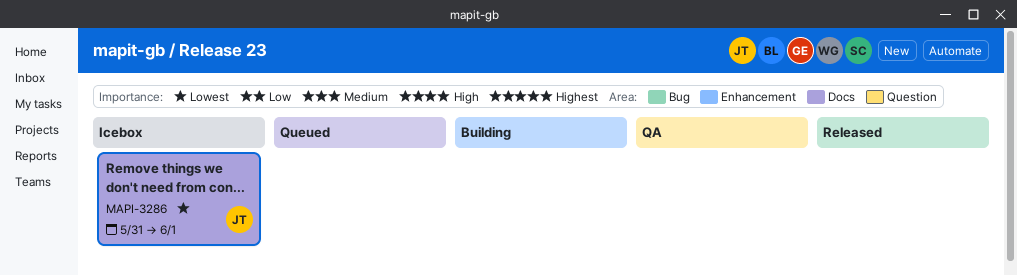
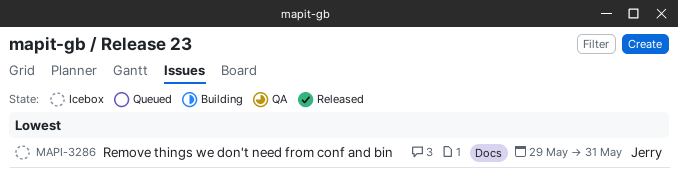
MAPI-3286, start: May 31 -> May 29
MAPI-3286, due: Jun 1 -> May 31

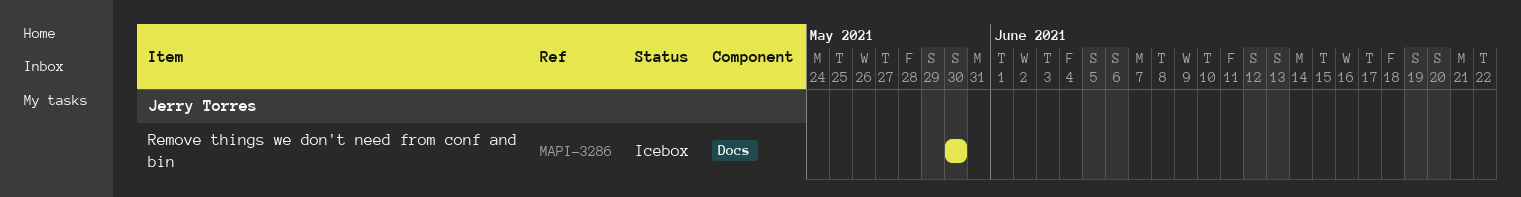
MAPI-3286, start: May 29 -> May 30
MAPI-3286, due: May 31 -> May 30

